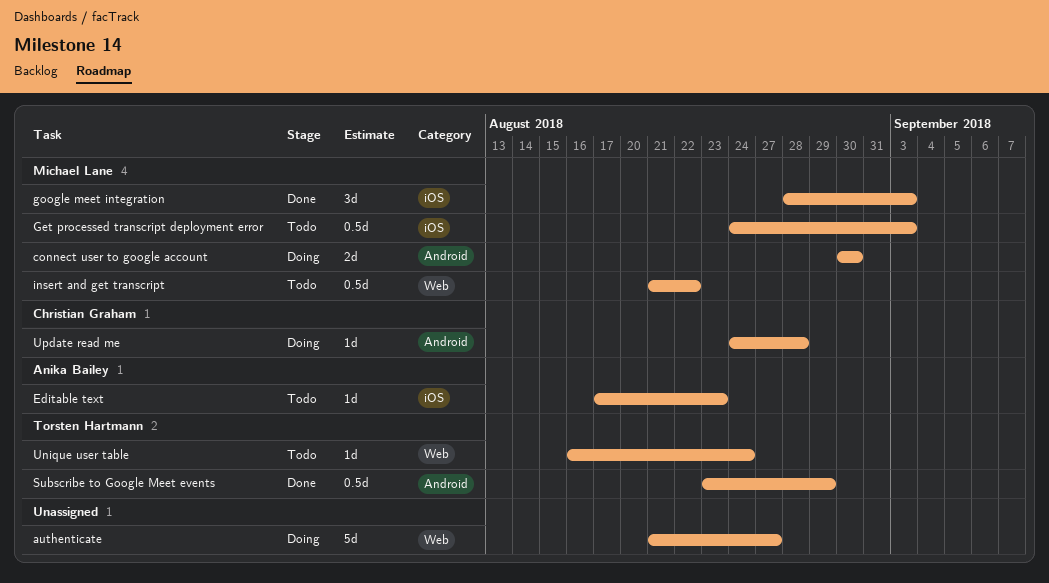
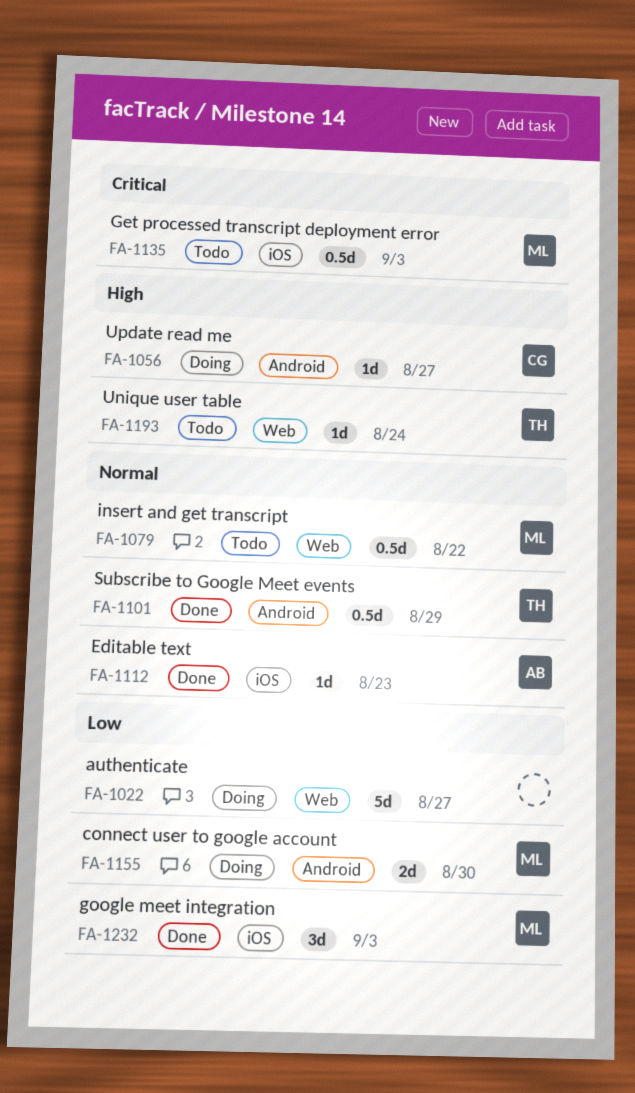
Editable text, status: Todo -> Done
Update read me, due: Aug 28 -> Aug 27

